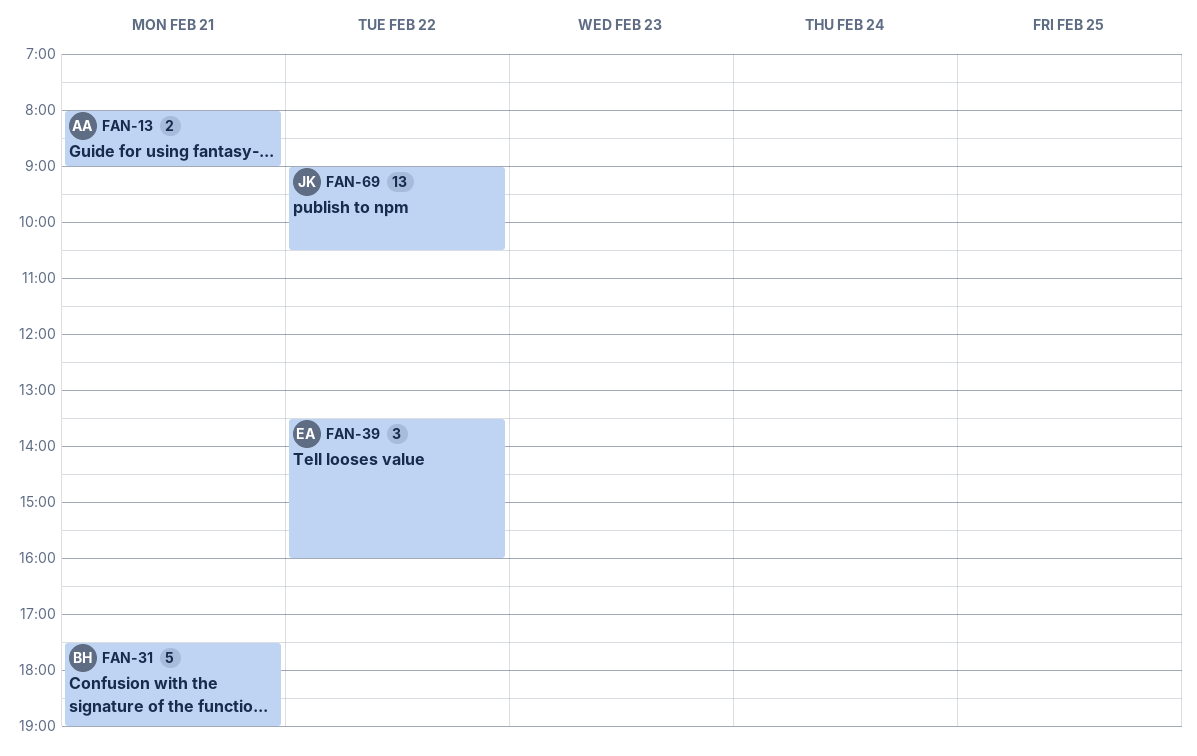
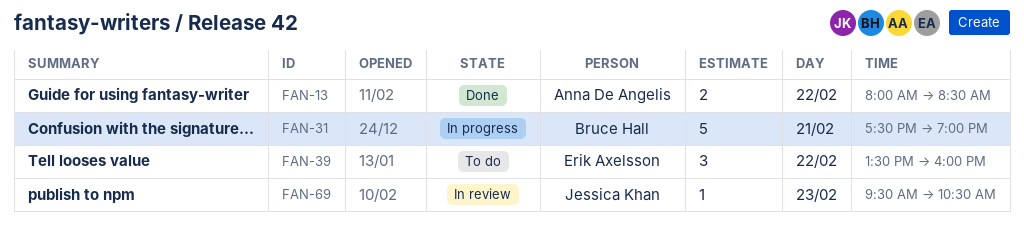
FAN-13, day: Feb 21 -> Feb 22
FAN-13, ends: 09:00 -> 08:30
FAN-69, estimate: 13 -> 1
FAN-69, day: Feb 22 -> Feb 23
FAN-69, begins: 09:00 -> 09:30

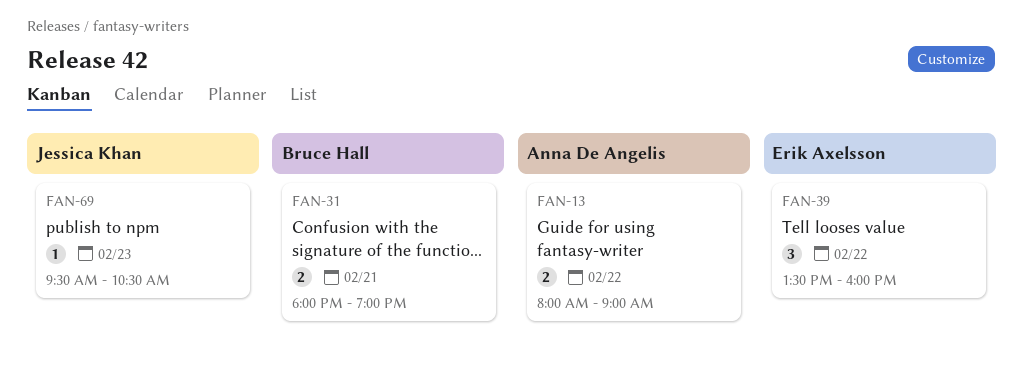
FAN-13, ends: 08:30 -> 09:00
FAN-31, estimate: 5 -> 2
FAN-31, begins: 17:30 -> 18:00

